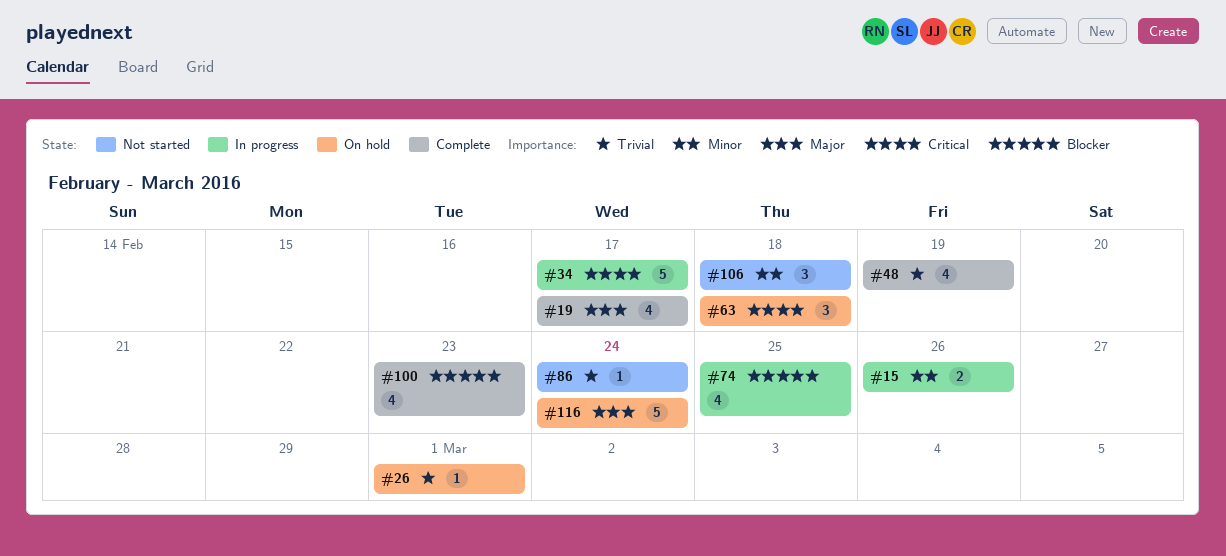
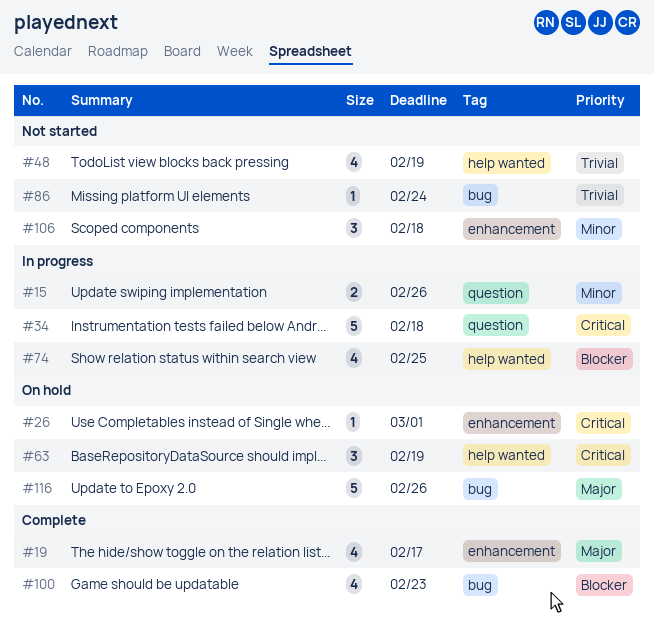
#26, priority: Trivial -> Critical
#34, due: Feb 17 -> Feb 18
#48, status: Complete -> Not started
#63, due: Feb 18 -> Feb 19
#116, due: Feb 24 -> Feb 26

